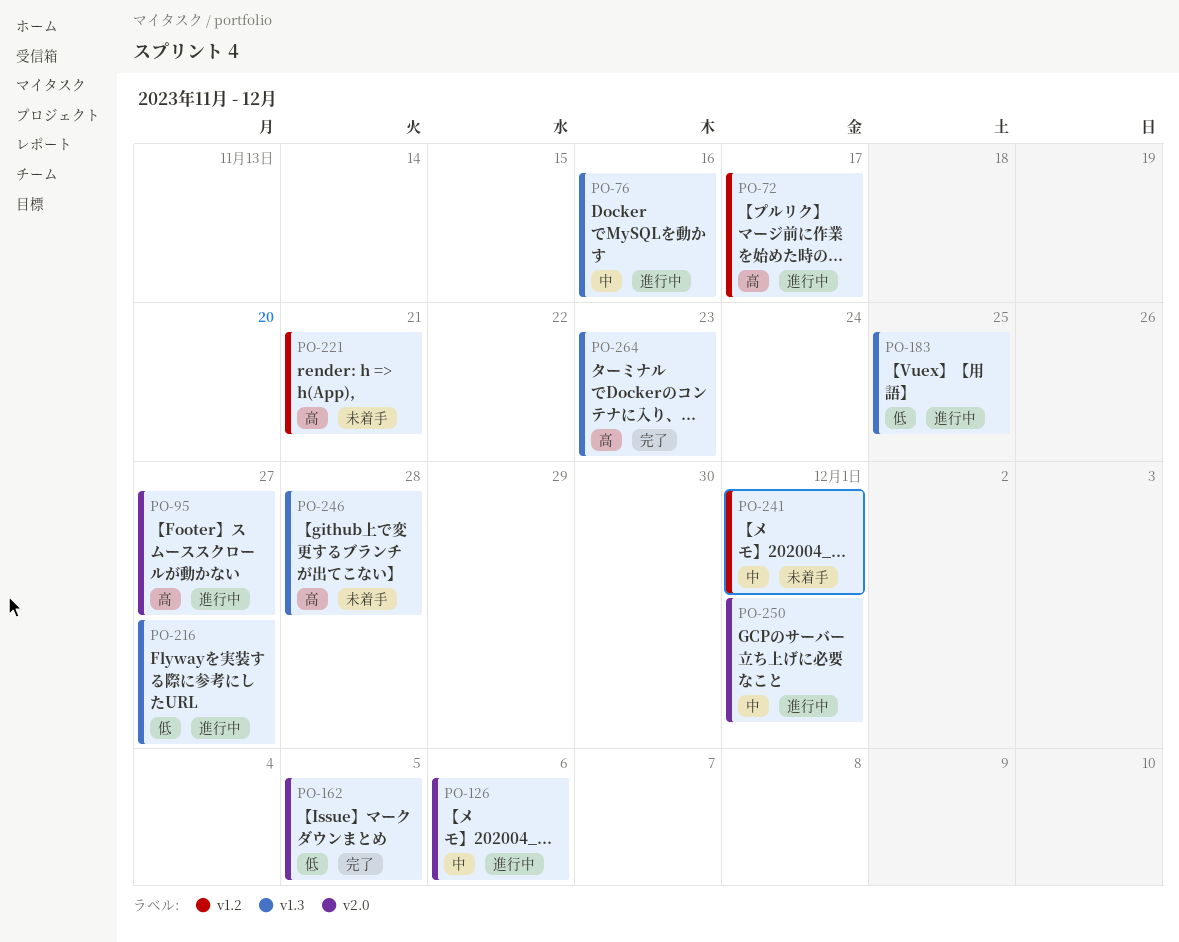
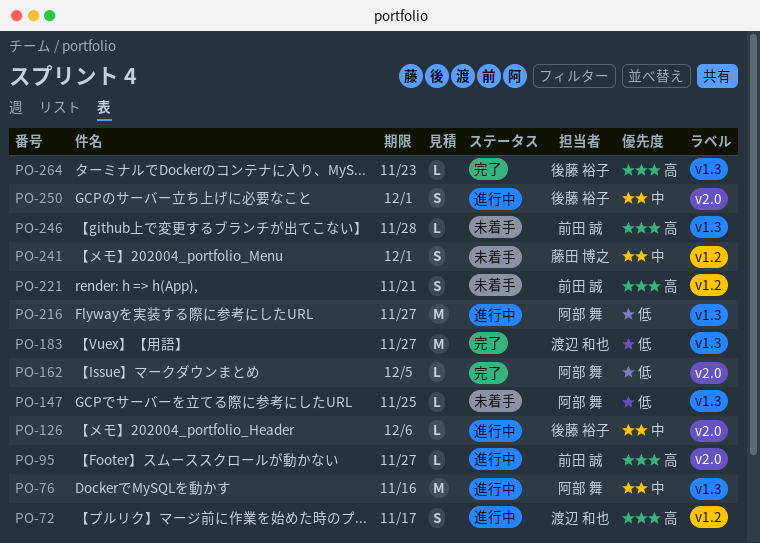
PO-147: none -> present
PO-183, status: 進行中 -> 完了
PO-183, due: Nov 25 -> Nov 27

